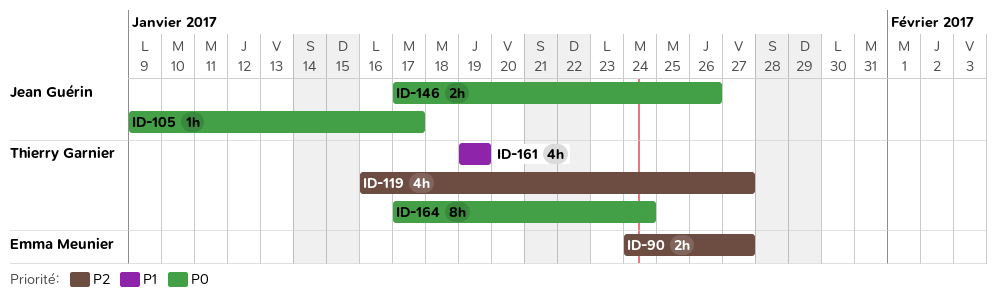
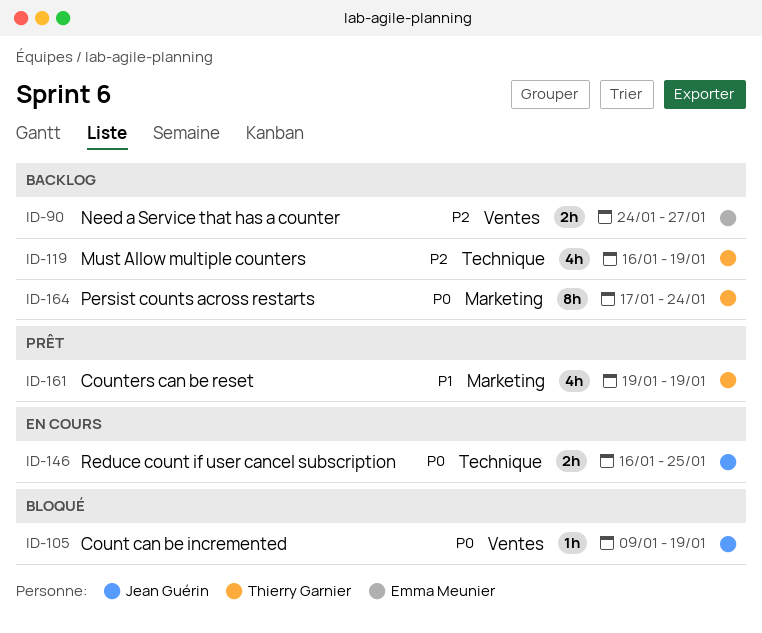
ID-105, due: Jan 17 -> Jan 19
ID-119, due: Jan 27 -> Jan 19
ID-146, start: Jan 17 -> Jan 16
ID-146, due: Jan 26 -> Jan 25

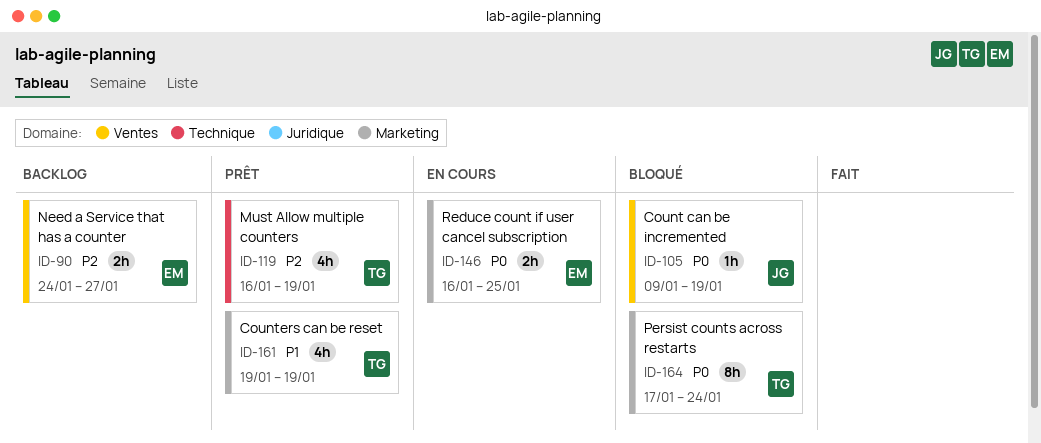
ID-119, status: Backlog -> Prêt
ID-146, owner: Jean Guérin -> Emma Meunier
ID-146, label: Technique -> Marketing
ID-164, status: Backlog -> Bloqué

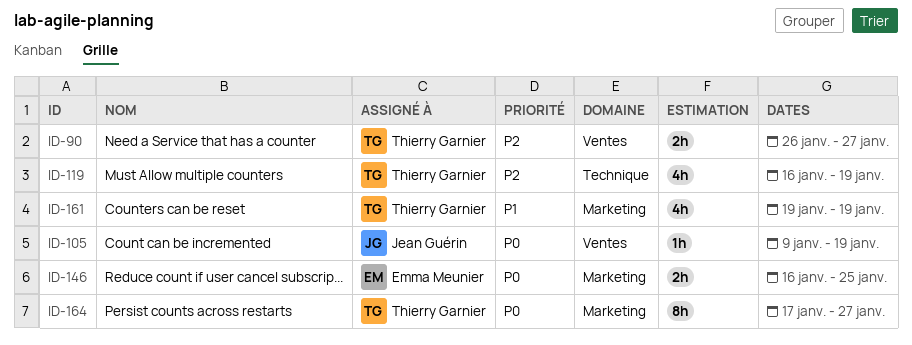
ID-90, owner: Emma Meunier -> Thierry Garnier
ID-90, start: Jan 24 -> Jan 26
ID-164, due: Jan 24 -> Jan 27

